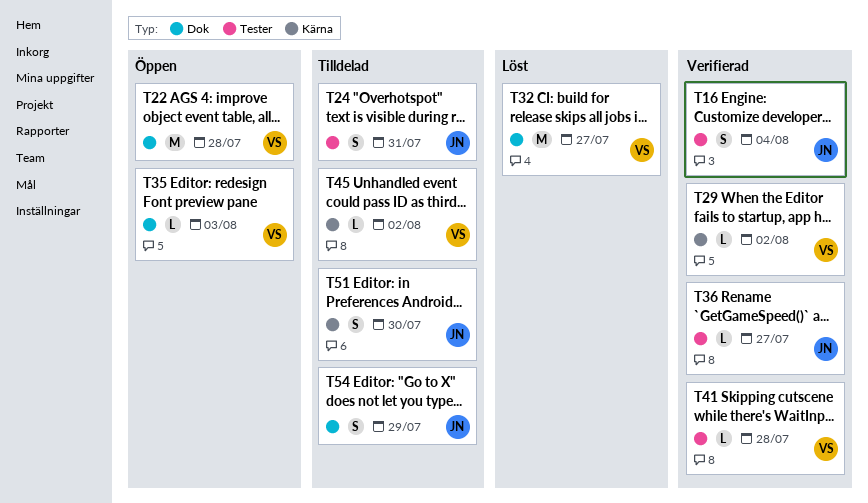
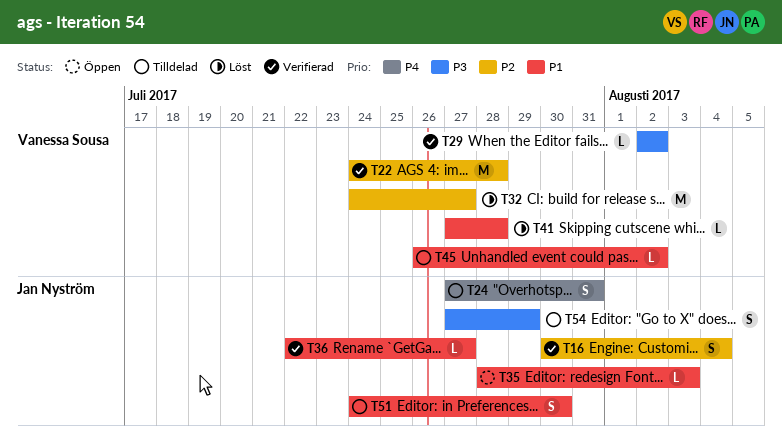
T22, status: Öppen -> Verifierad
T35, owner: Vanessa Sousa -> Jan Nyström
T41, status: Verifierad -> Löst

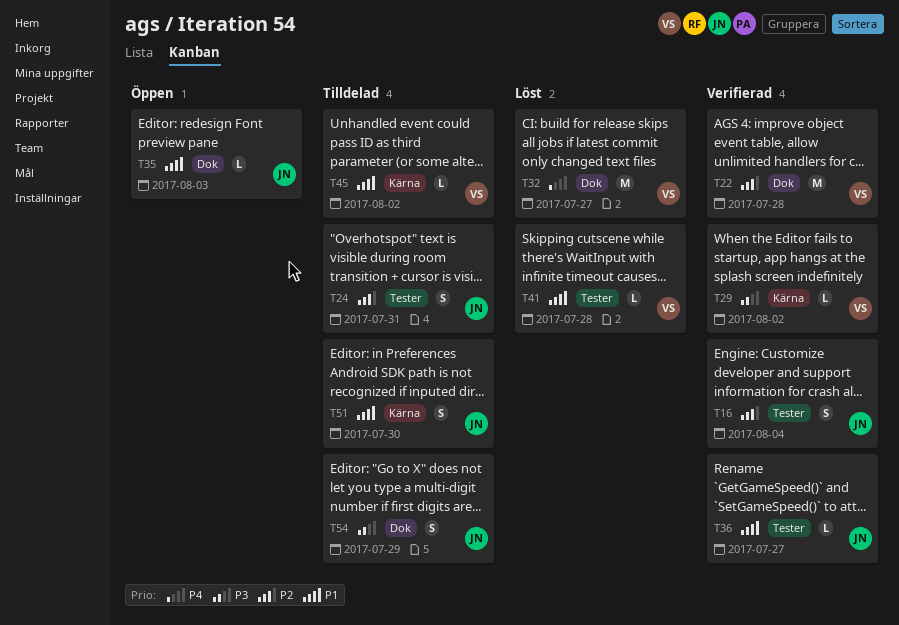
T24, priority: P4 -> P2
T32, priority: P2 -> P4

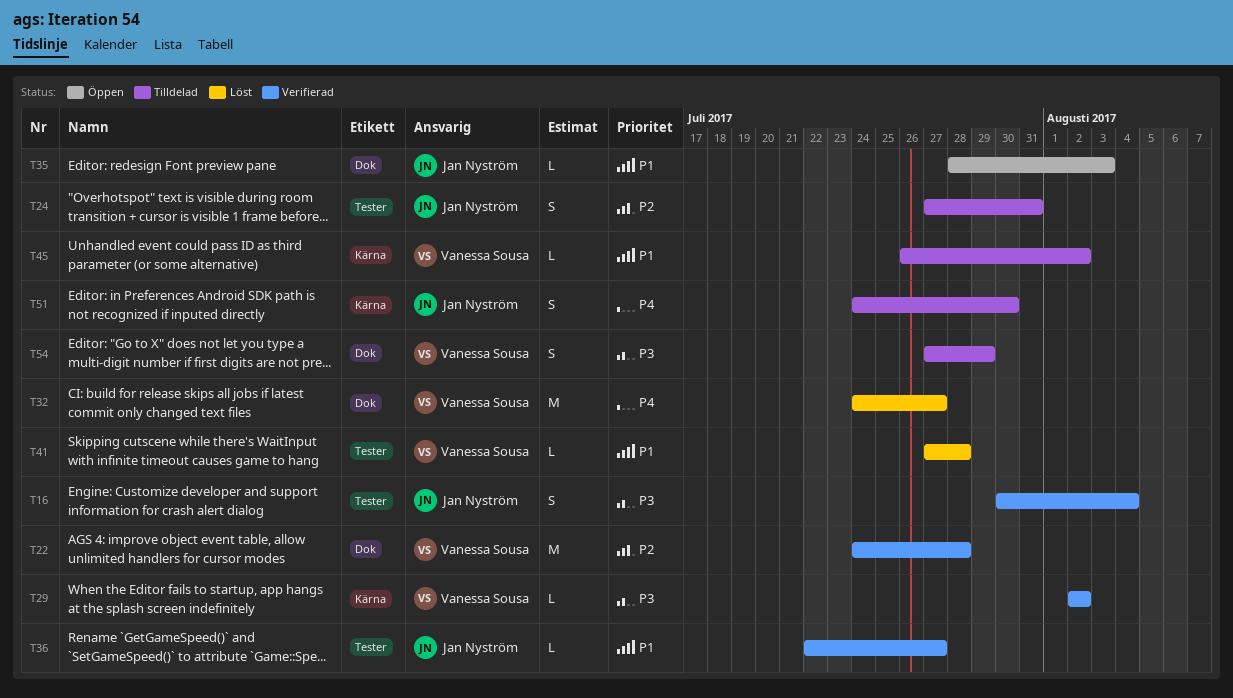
T16, priority: P2 -> P3
T51, priority: P1 -> P4
T54, owner: Jan Nyström -> Vanessa Sousa

